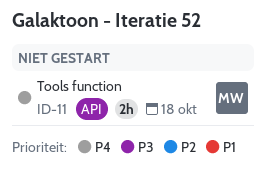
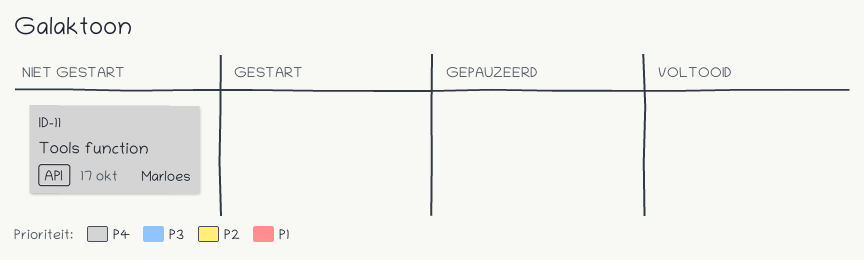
ID-11, due: Oct 18 -> Oct 17

